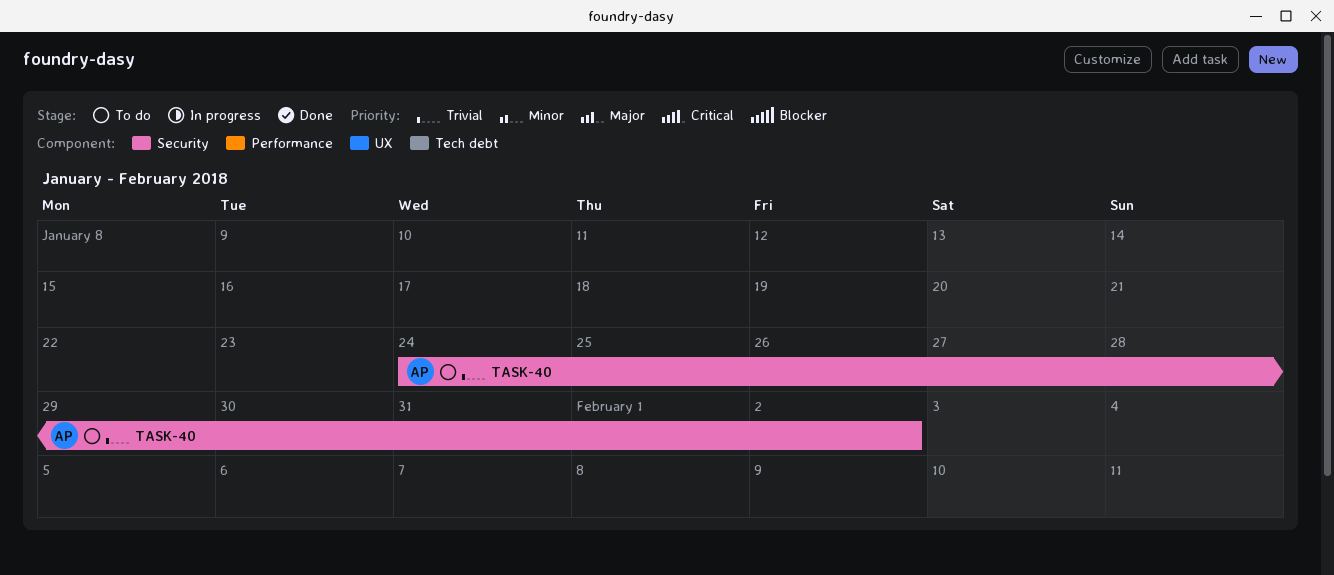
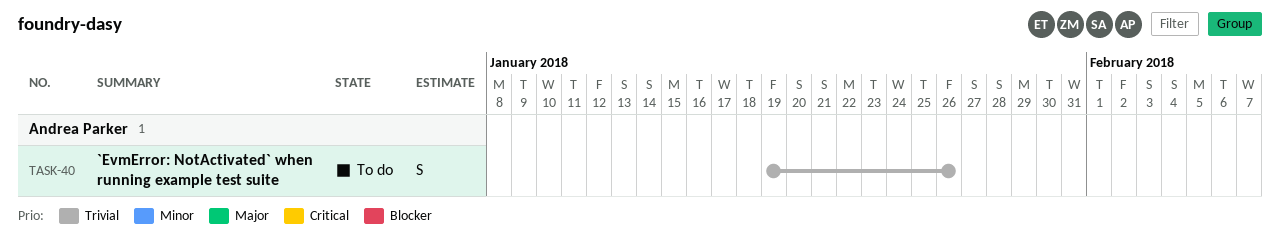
TASK-40, start: Jan 24 -> Jan 19
TASK-40, due: Feb 2 -> Jan 26

